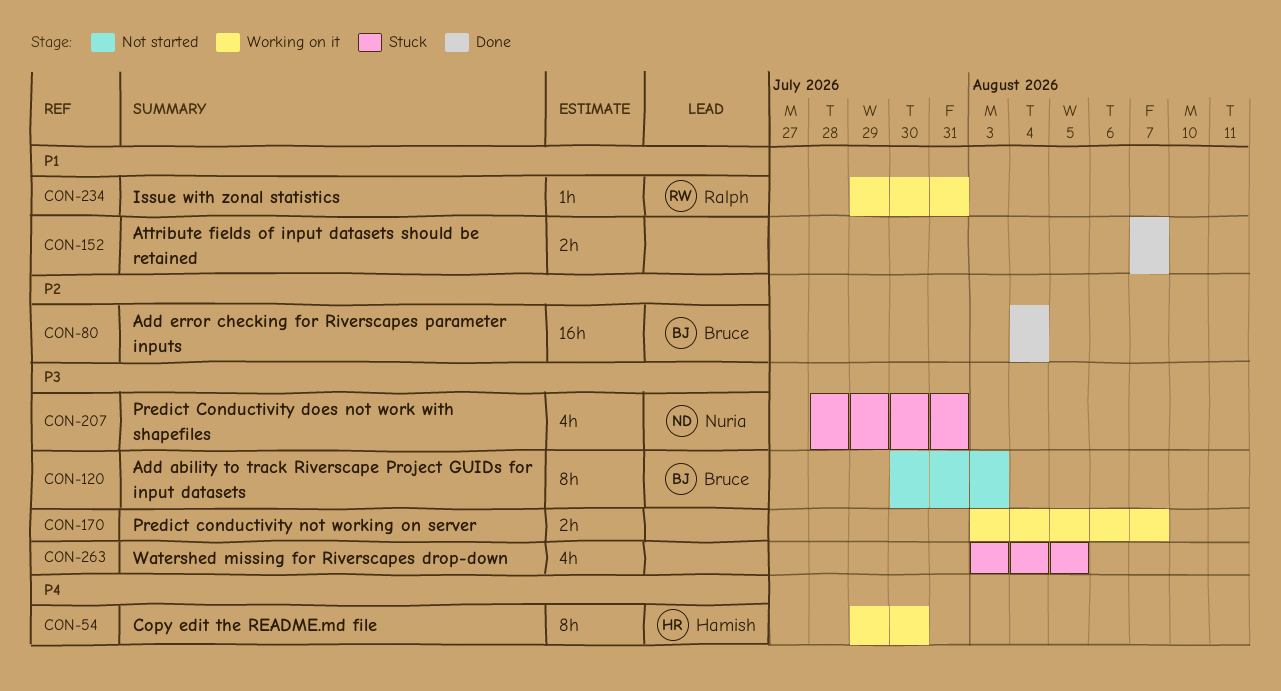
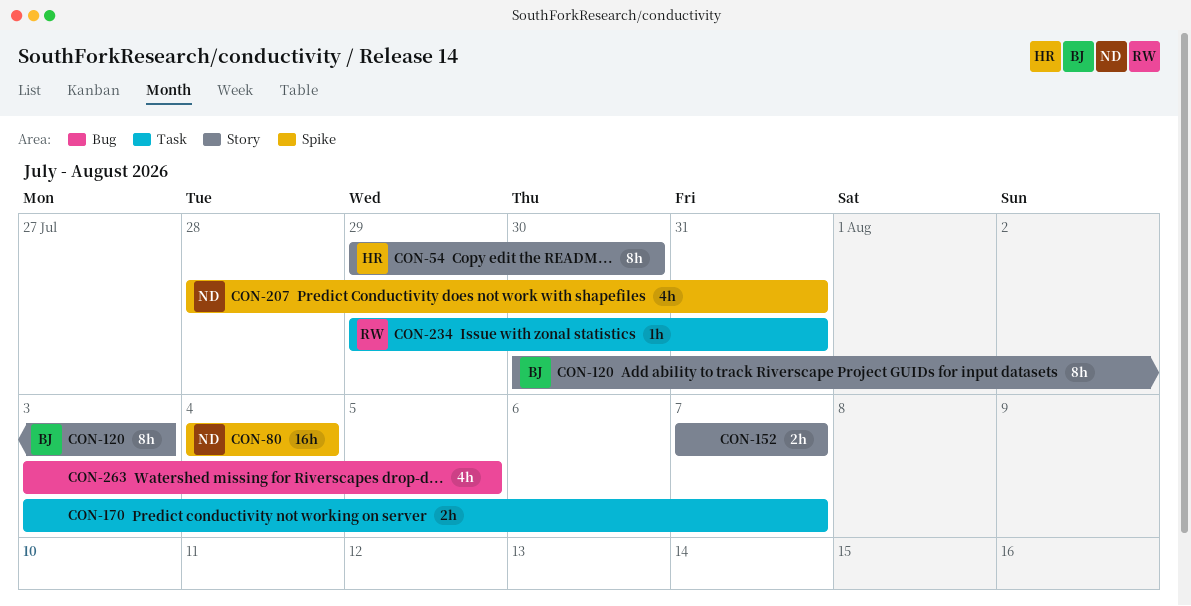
CON-80, owner: Bruce -> Nuria

